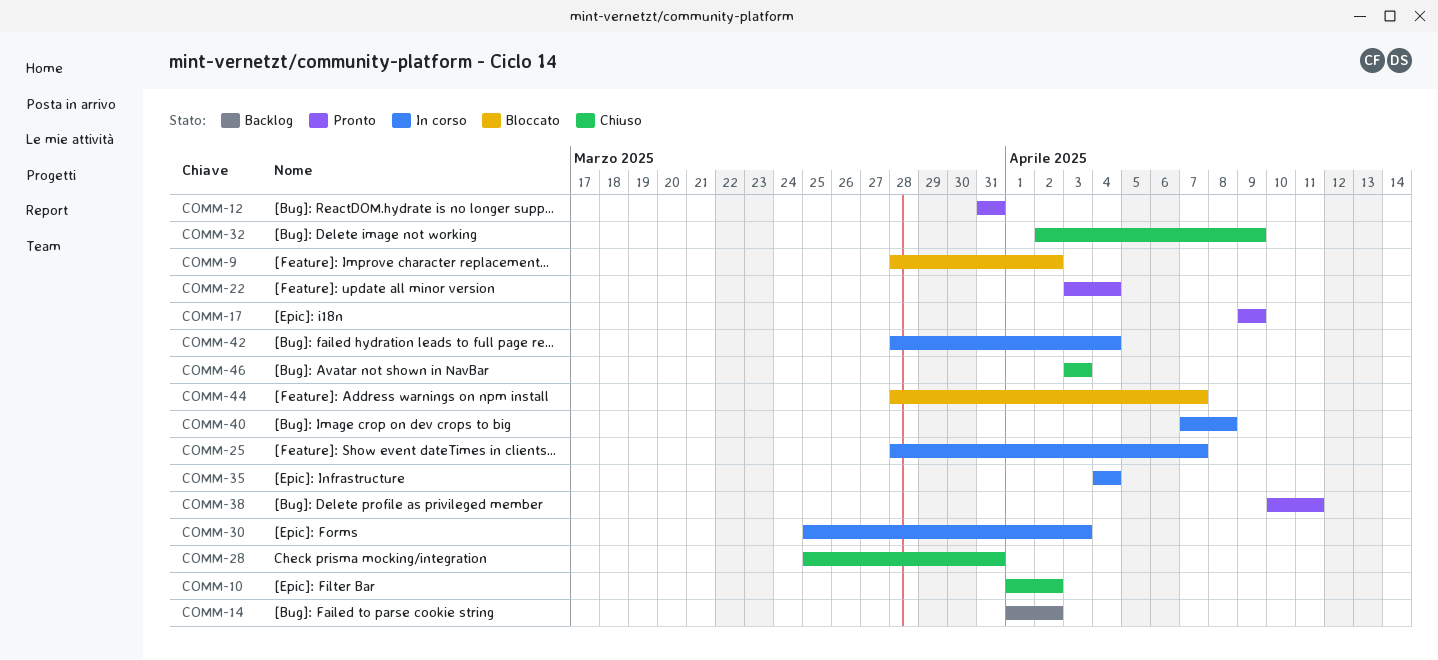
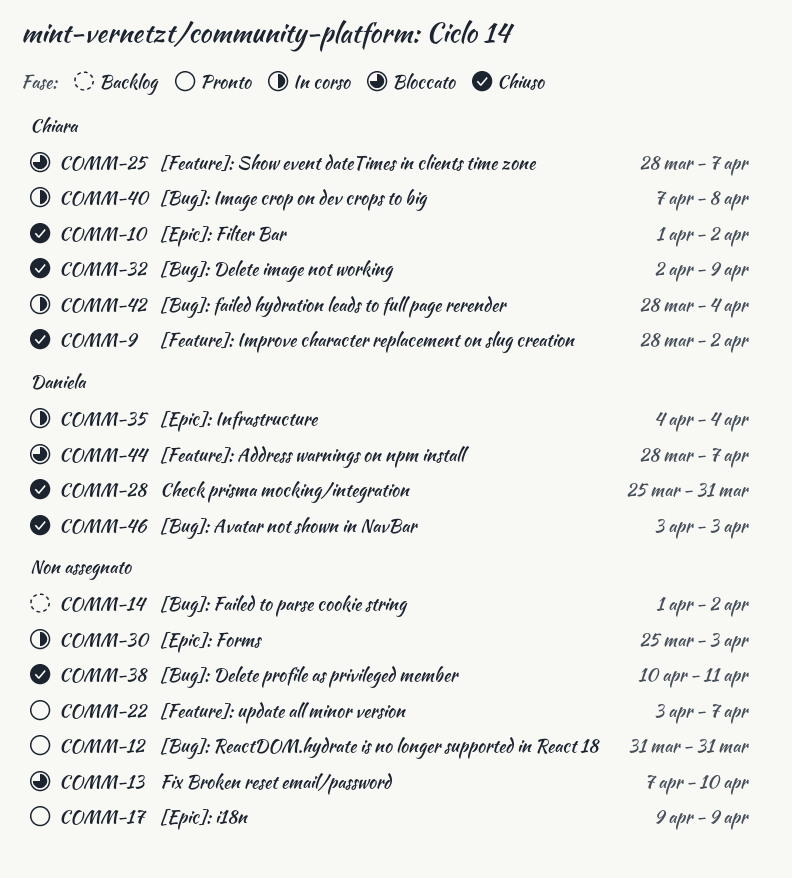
COMM-9, status: Bloccato -> Chiuso
COMM-13: none -> present
COMM-22, due: Apr 4 -> Apr 7
COMM-25, status: In corso -> Bloccato
COMM-38, status: Pronto -> Chiuso

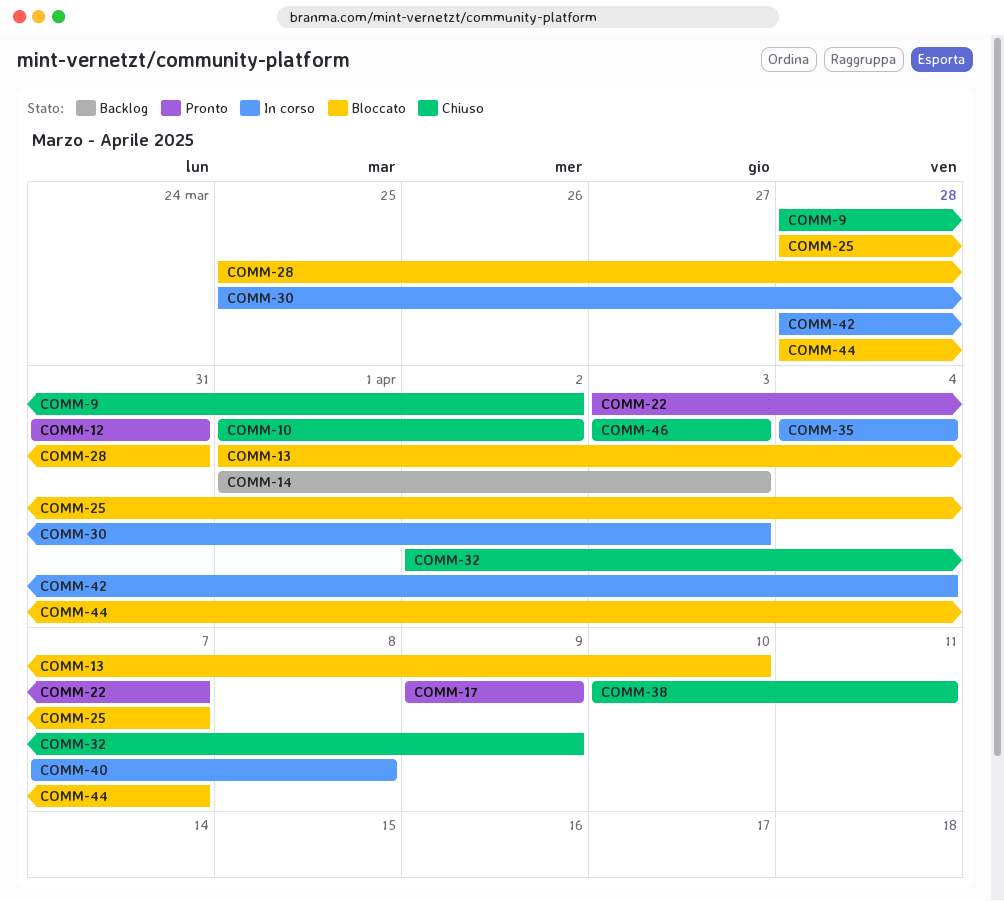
COMM-13, start: Apr 7 -> Apr 1
COMM-14, due: Apr 2 -> Apr 3
COMM-28, status: Chiuso -> Bloccato

